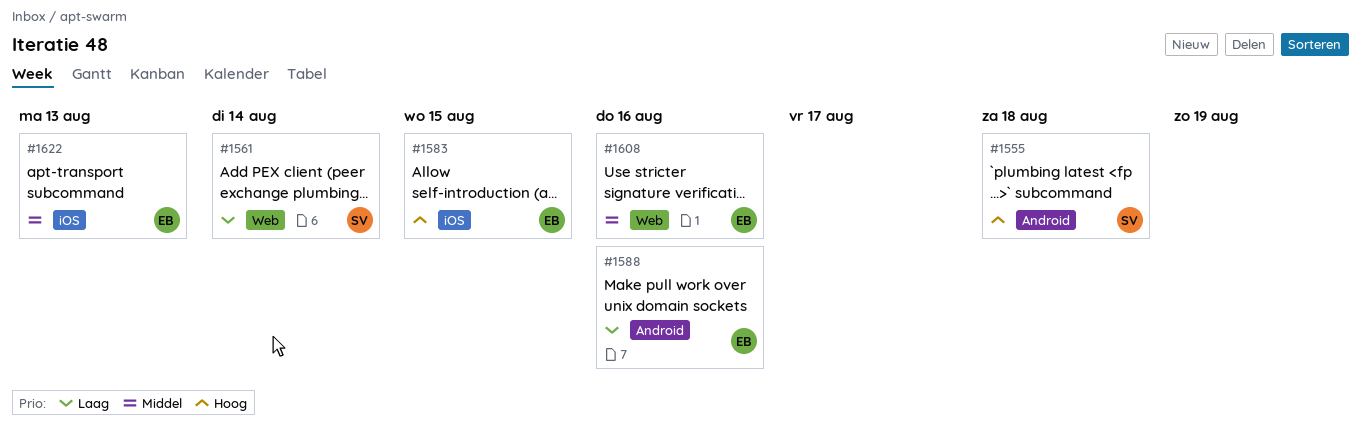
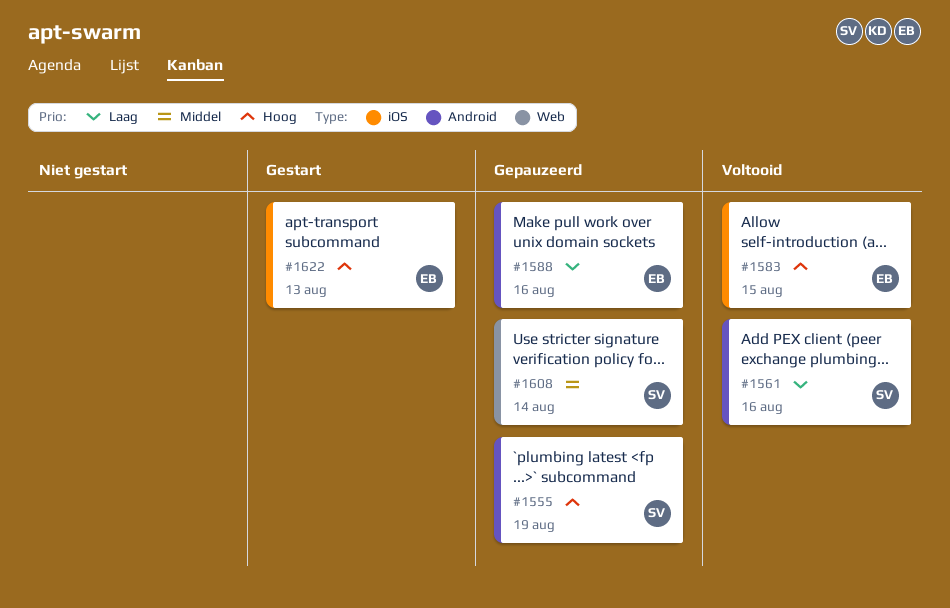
#1555, due: Aug 18 -> Aug 19
#1561, label: Web -> Android
#1561, due: Aug 14 -> Aug 16
#1608, owner: EB -> SV
#1608, due: Aug 16 -> Aug 14
#1622, priority: Middel -> Hoog

